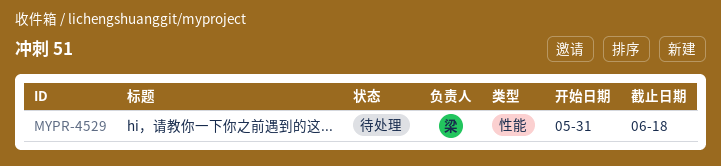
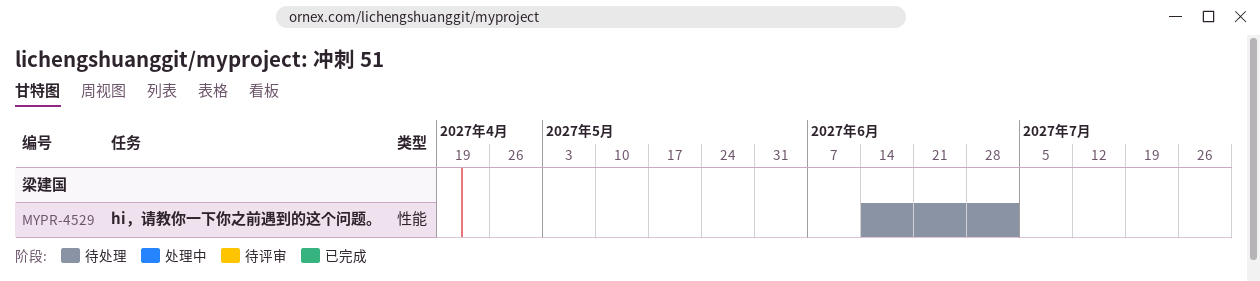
MYPR-4529, start: May 31 -> Jun 14
MYPR-4529, due: Jun 18 -> Jul 2

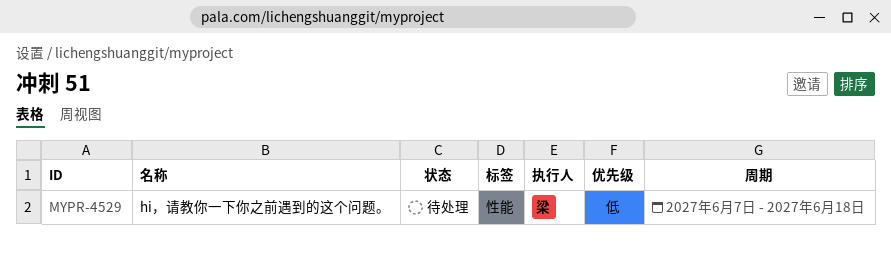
MYPR-4529, start: Jun 14 -> Jun 7
MYPR-4529, due: Jul 2 -> Jun 18

